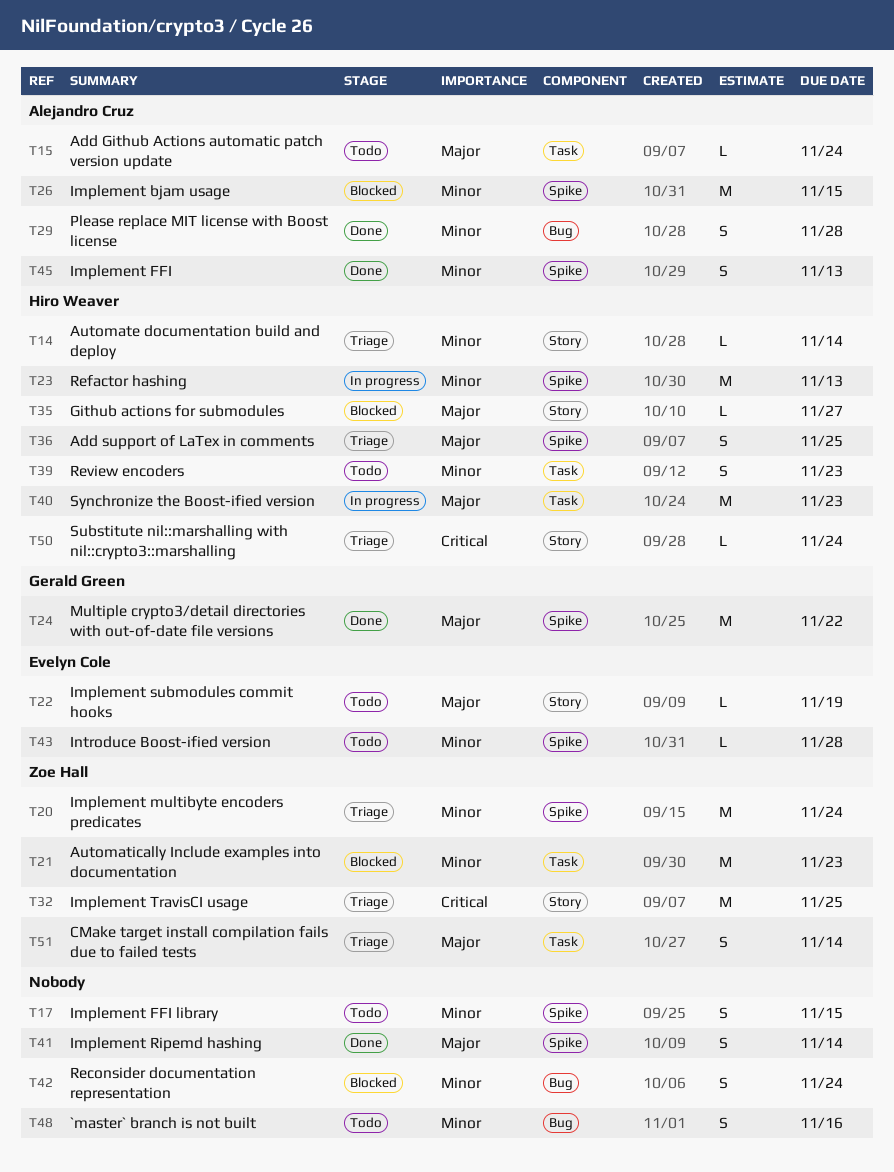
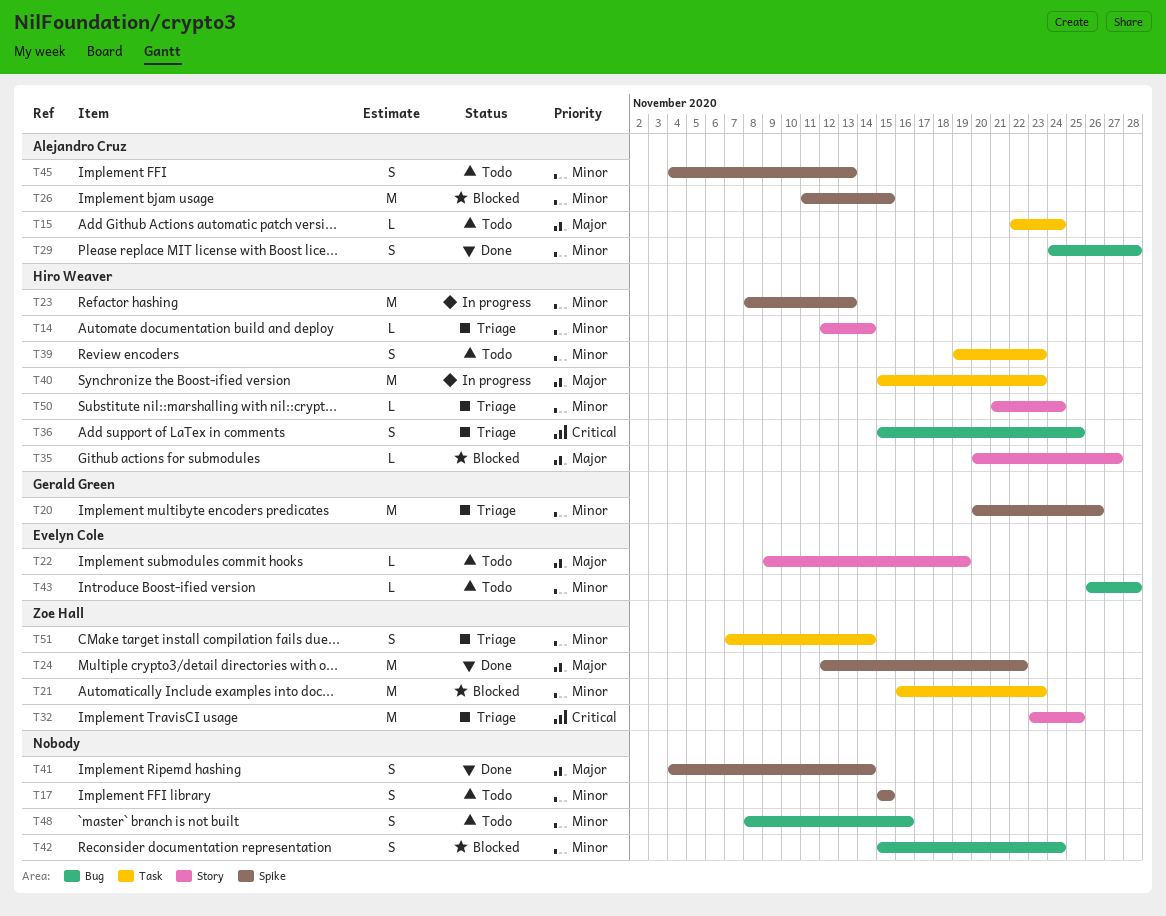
T20, owner: Zoe Hall -> Gerald Green
T20, due: Nov 24 -> Nov 26
T24, owner: Gerald Green -> Zoe Hall
T36, priority: Major -> Critical
T36, label: Spike -> Bug
T43, label: Spike -> Bug
T45, status: Done -> Todo
T50, priority: Critical -> Minor
T51, priority: Major -> Minor

